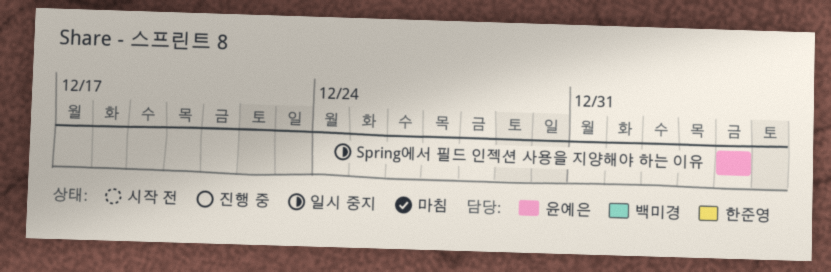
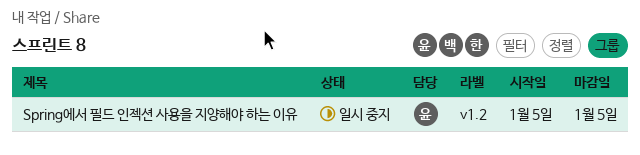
Spring에서 필드 인젝션 사용을 지양해야 하는 이유, start: Jan 4 -> Jan 5
Spring에서 필드 인젝션 사용을 지양해야 하는 이유, due: Jan 4 -> Jan 5

